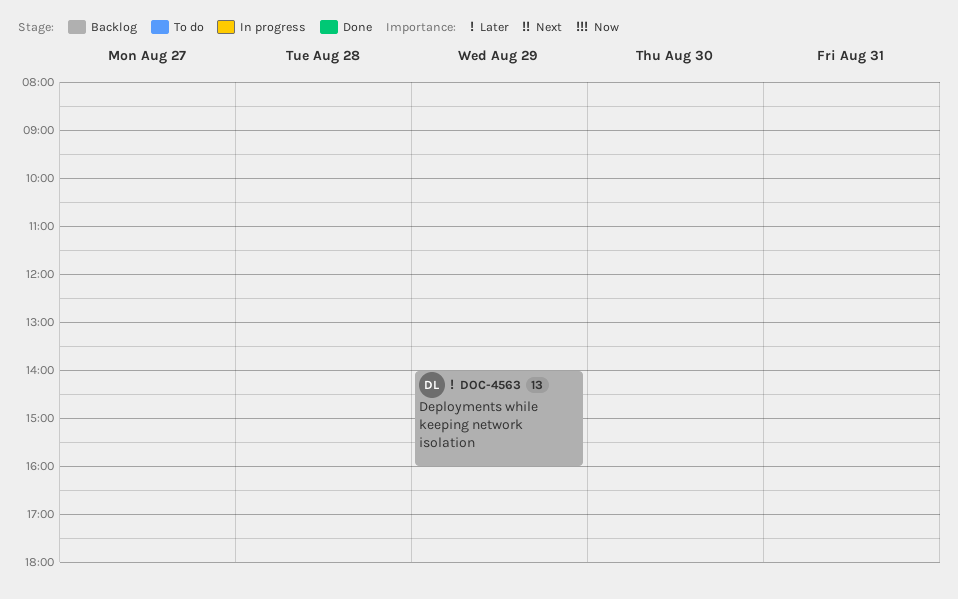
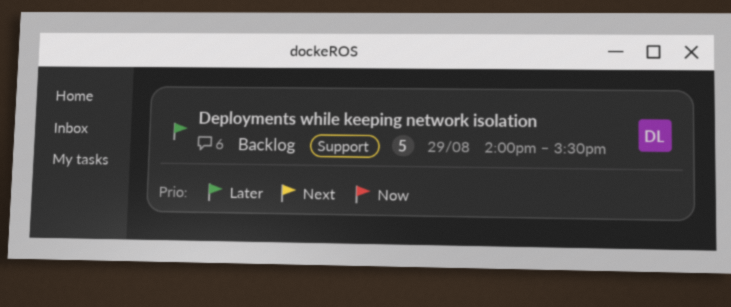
Deployments while keeping network isolation, estimate: 13 -> 5
Deployments while keeping network isolation, ends: 16:00 -> 15:30

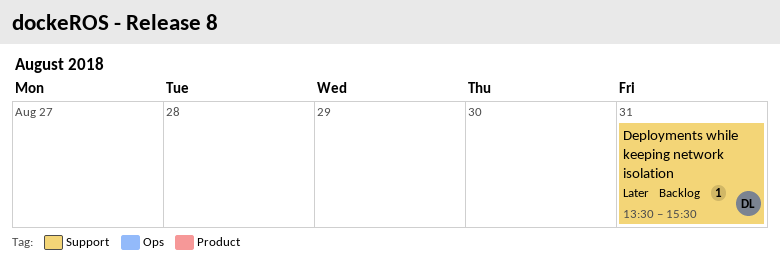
Deployments while keeping network isolation, estimate: 5 -> 1
Deployments while keeping network isolation, day: Aug 29 -> Aug 31
Deployments while keeping network isolation, begins: 14:00 -> 13:30

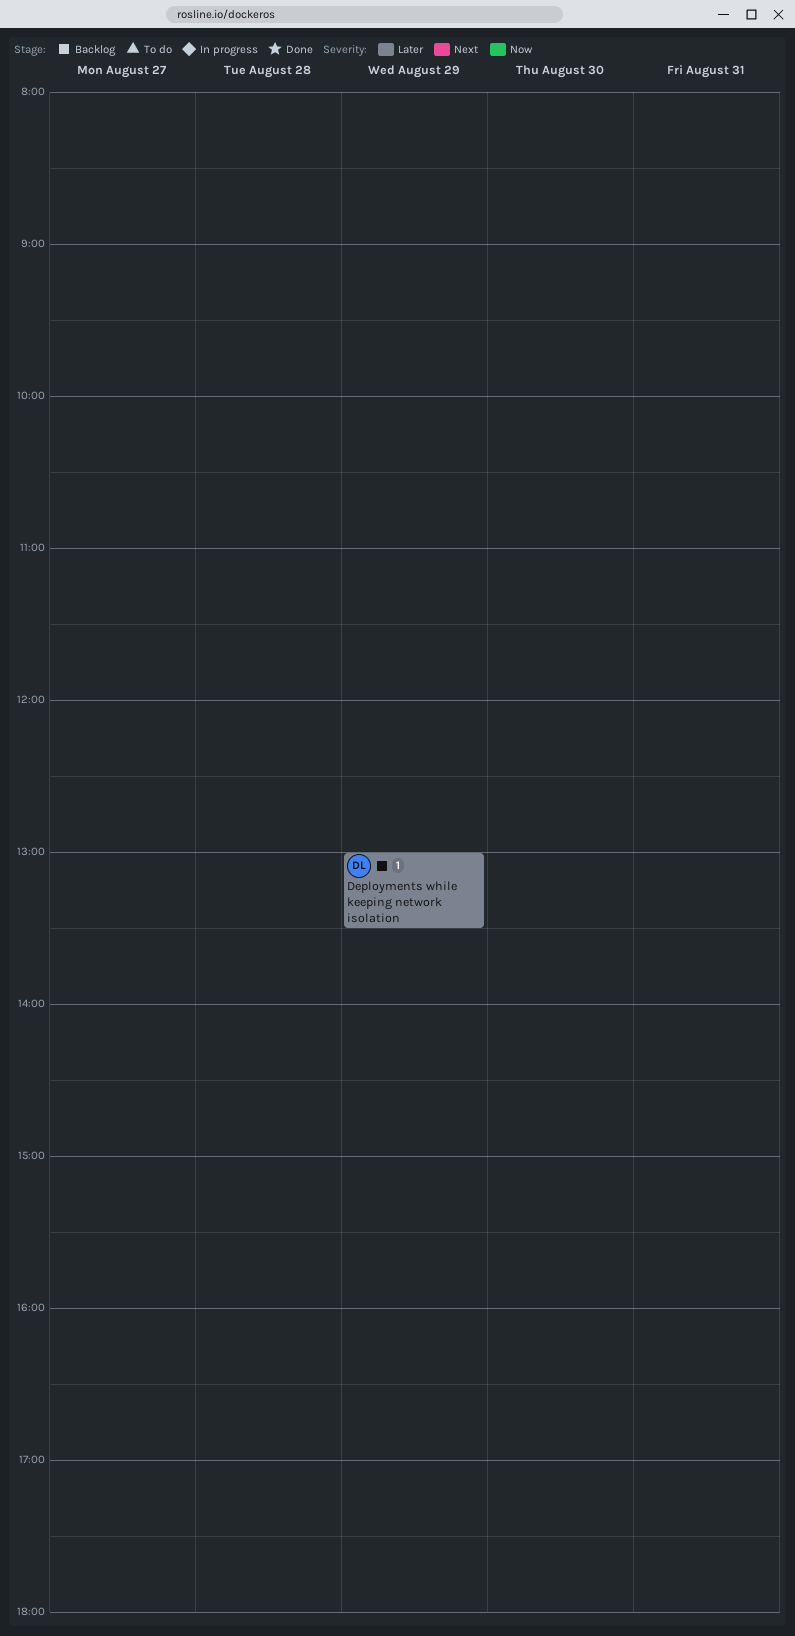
Deployments while keeping network isolation, day: Aug 31 -> Aug 29
Deployments while keeping network isolation, begins: 13:30 -> 13:00
Deployments while keeping network isolation, ends: 15:30 -> 13:30

